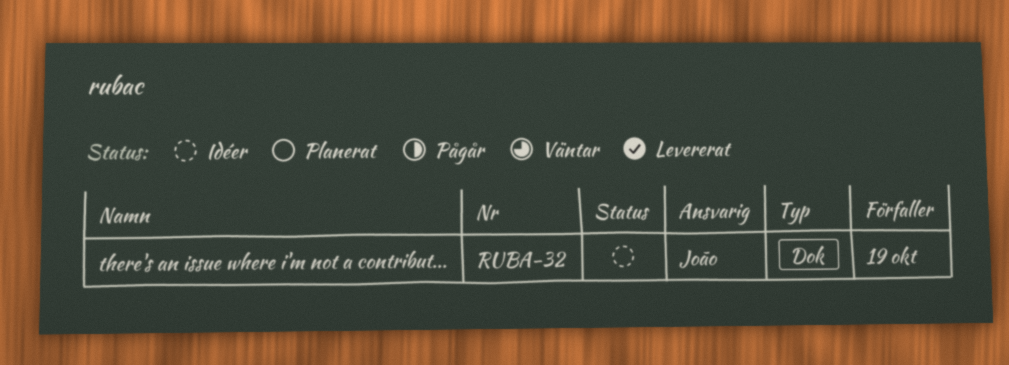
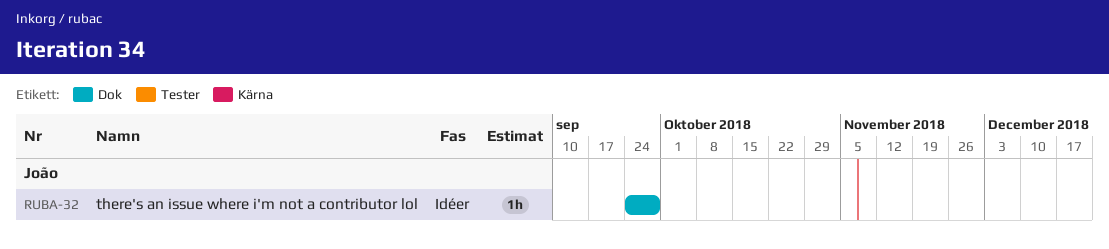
RUBA-32, due: Oct 19 -> Sep 28

